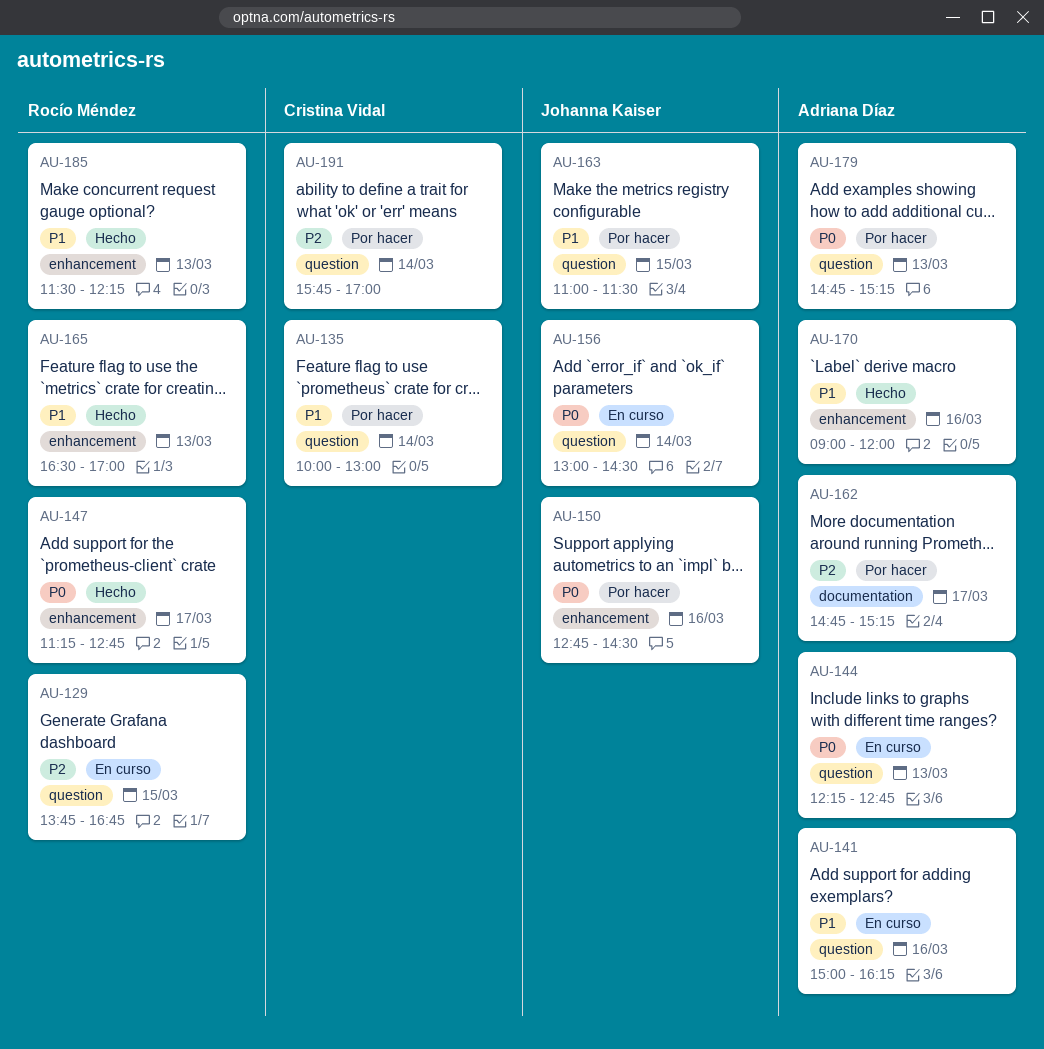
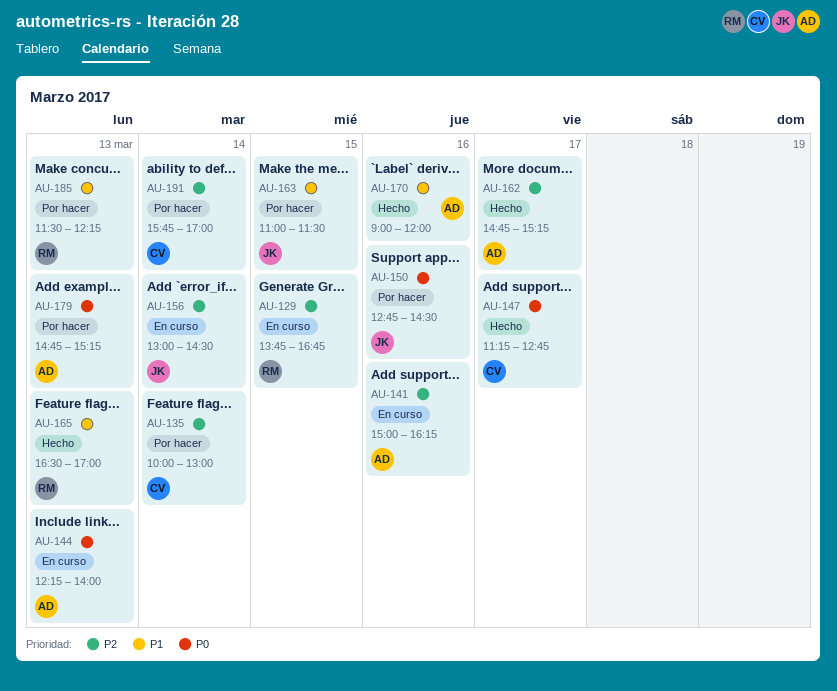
AU-135, priority: P1 -> P2
AU-141, priority: P1 -> P2
AU-144, ends: 12:45 -> 14:00
AU-147, owner: Rocío Méndez -> Cristina Vidal
AU-156, priority: P0 -> P2
AU-162, status: Por hacer -> Hecho
AU-185, status: Hecho -> Por hacer

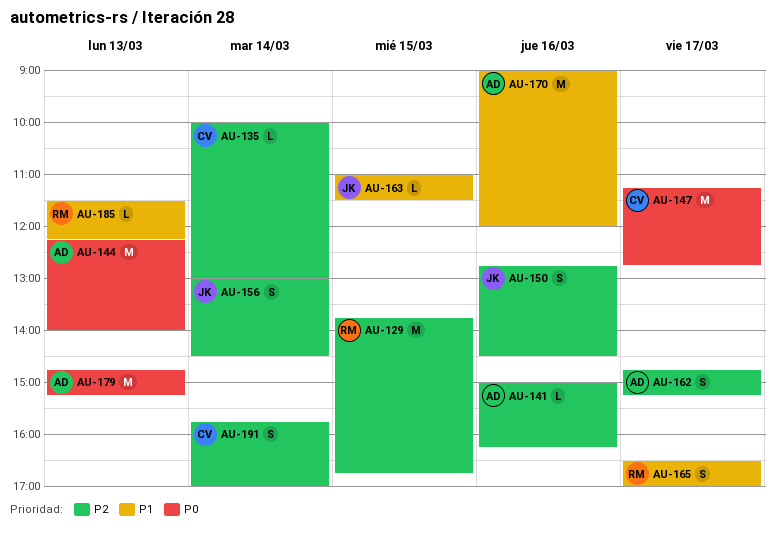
AU-150, priority: P0 -> P2
AU-165, day: Mar 13 -> Mar 17

